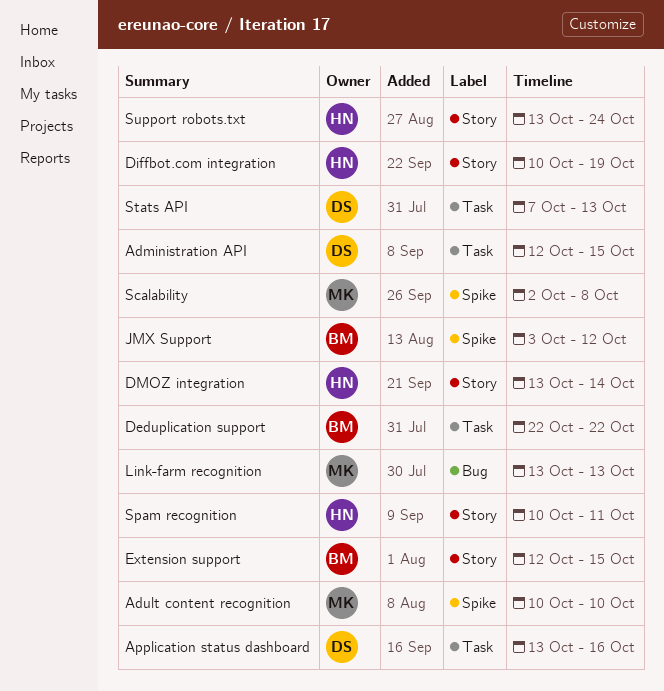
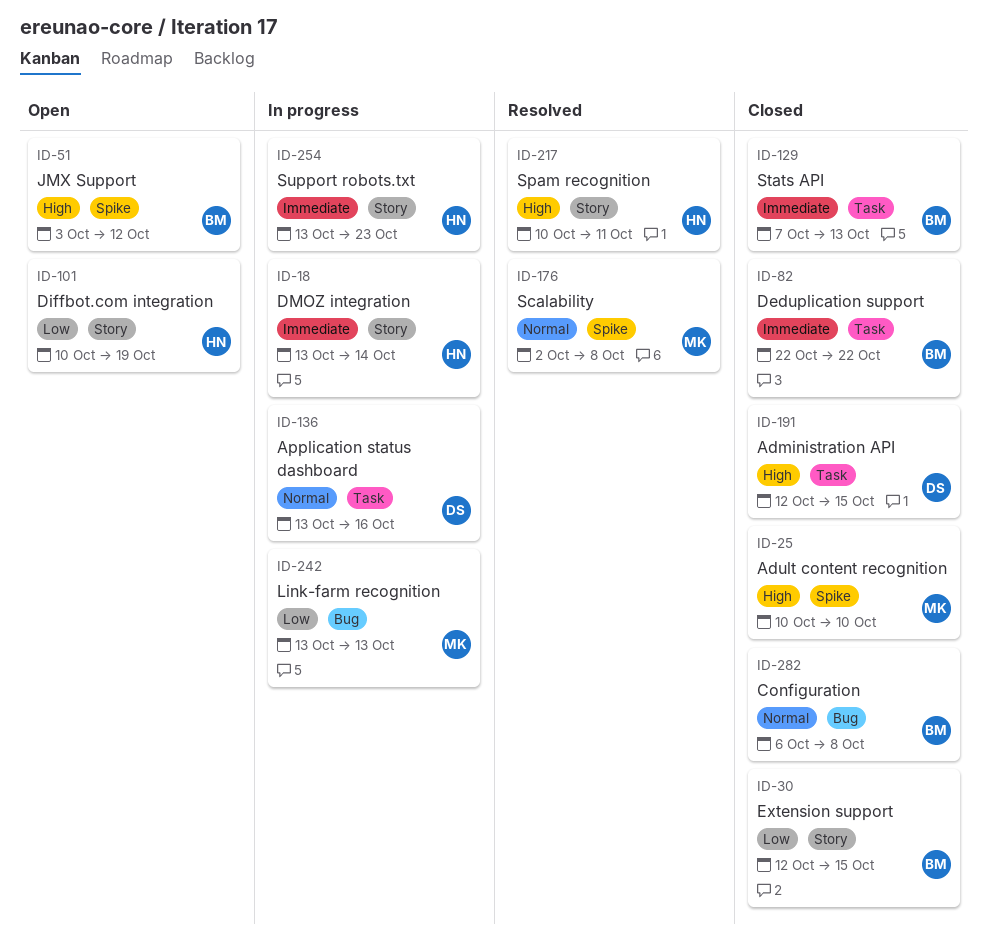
Configuration: none -> present
Stats API, owner: DS -> BM
Support robots.txt, due: Oct 24 -> Oct 23

